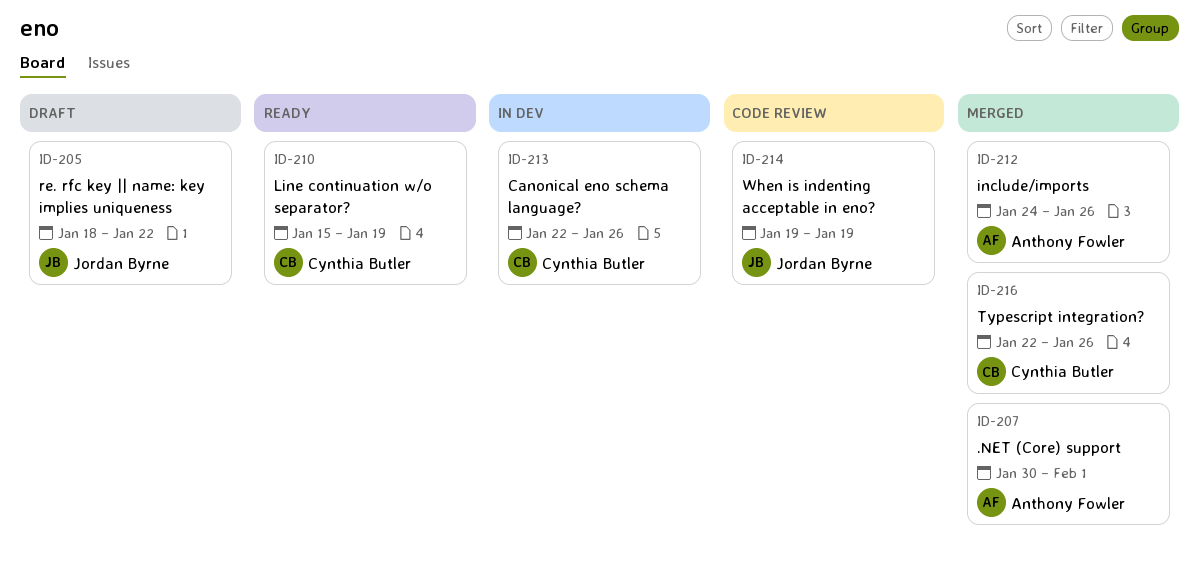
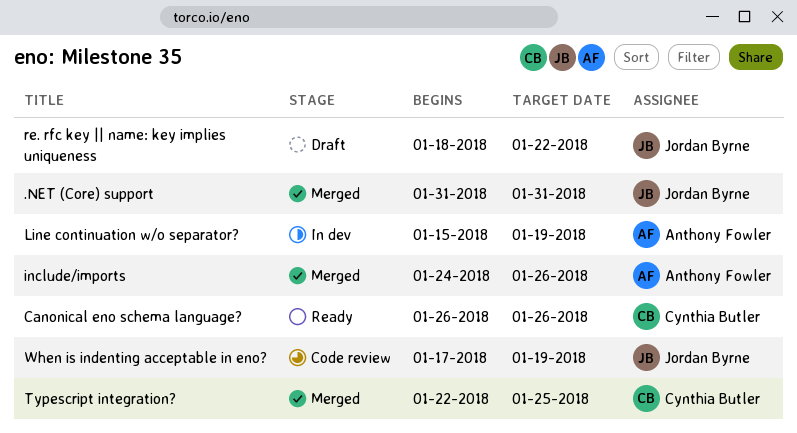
.NET (Core) support, owner: Anthony Fowler -> Jordan Byrne
.NET (Core) support, start: Jan 30 -> Jan 31
.NET (Core) support, due: Feb 1 -> Jan 31
Canonical eno schema language?, status: In dev -> Ready
Canonical eno schema language?, start: Jan 22 -> Jan 26
Line continuation w/o separator?, status: Ready -> In dev
Line continuation w/o separator?, owner: Cynthia Butler -> Anthony Fowler
Typescript integration?, due: Jan 26 -> Jan 25
When is indenting acceptable in eno?, start: Jan 19 -> Jan 17

